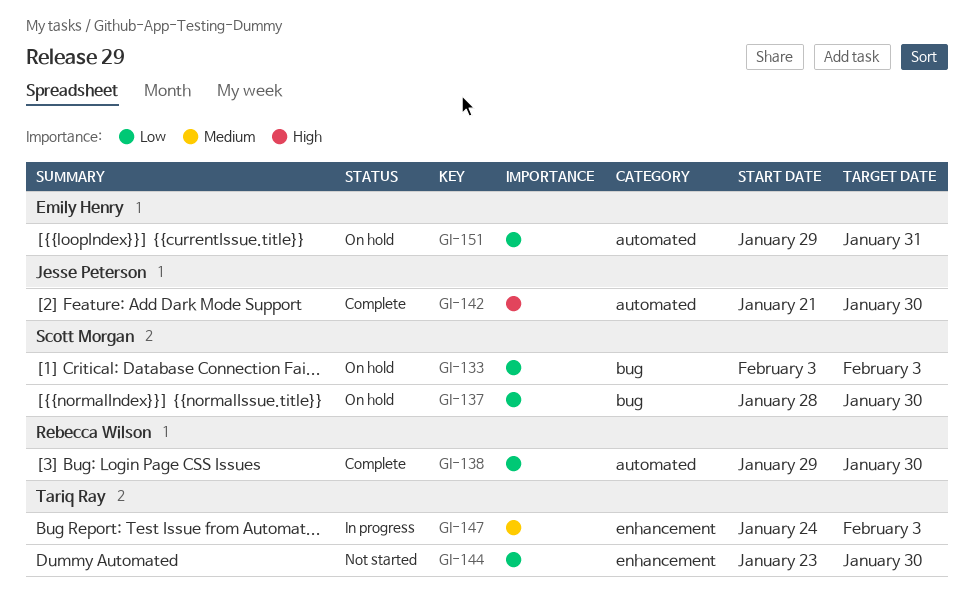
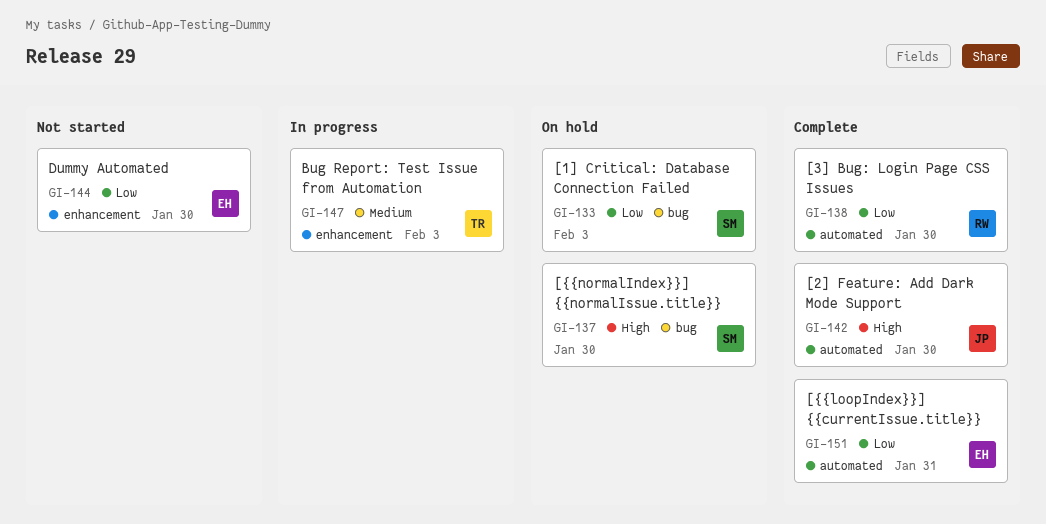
GI-137, priority: Low -> High
GI-144, owner: Tariq Ray -> Emily Henry
GI-151, status: On hold -> Complete

